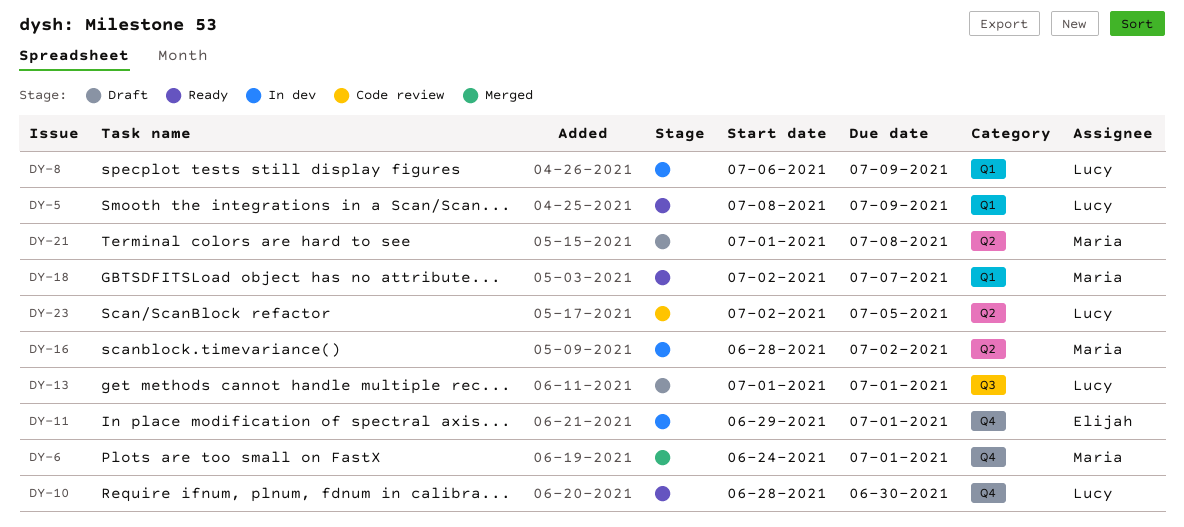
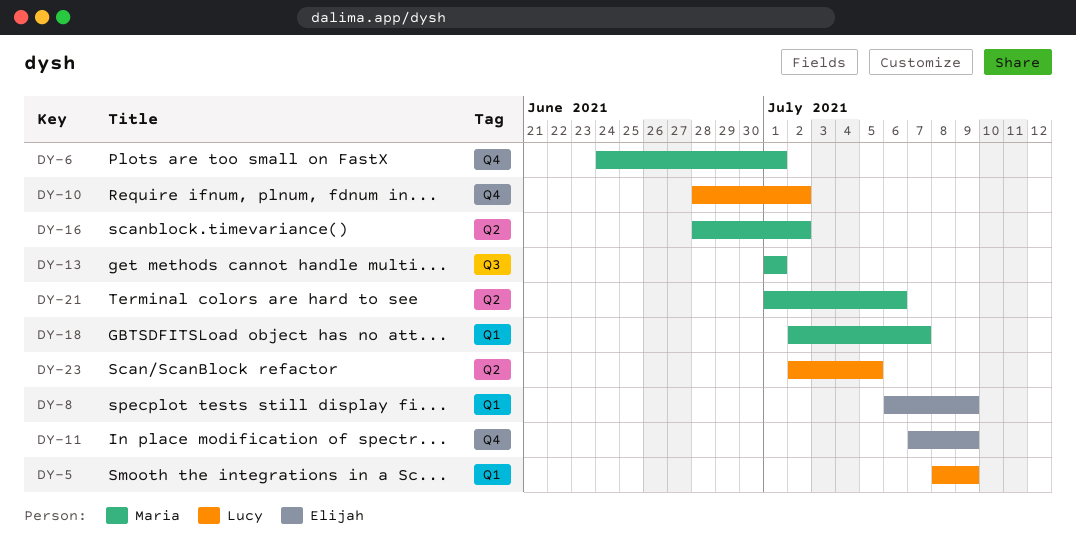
DY-8, owner: Lucy -> Elijah
DY-10, due: Jun 30 -> Jul 2
DY-11, start: Jun 29 -> Jul 7
DY-11, due: Jul 1 -> Jul 9
DY-13, owner: Lucy -> Maria
DY-21, due: Jul 8 -> Jul 6

